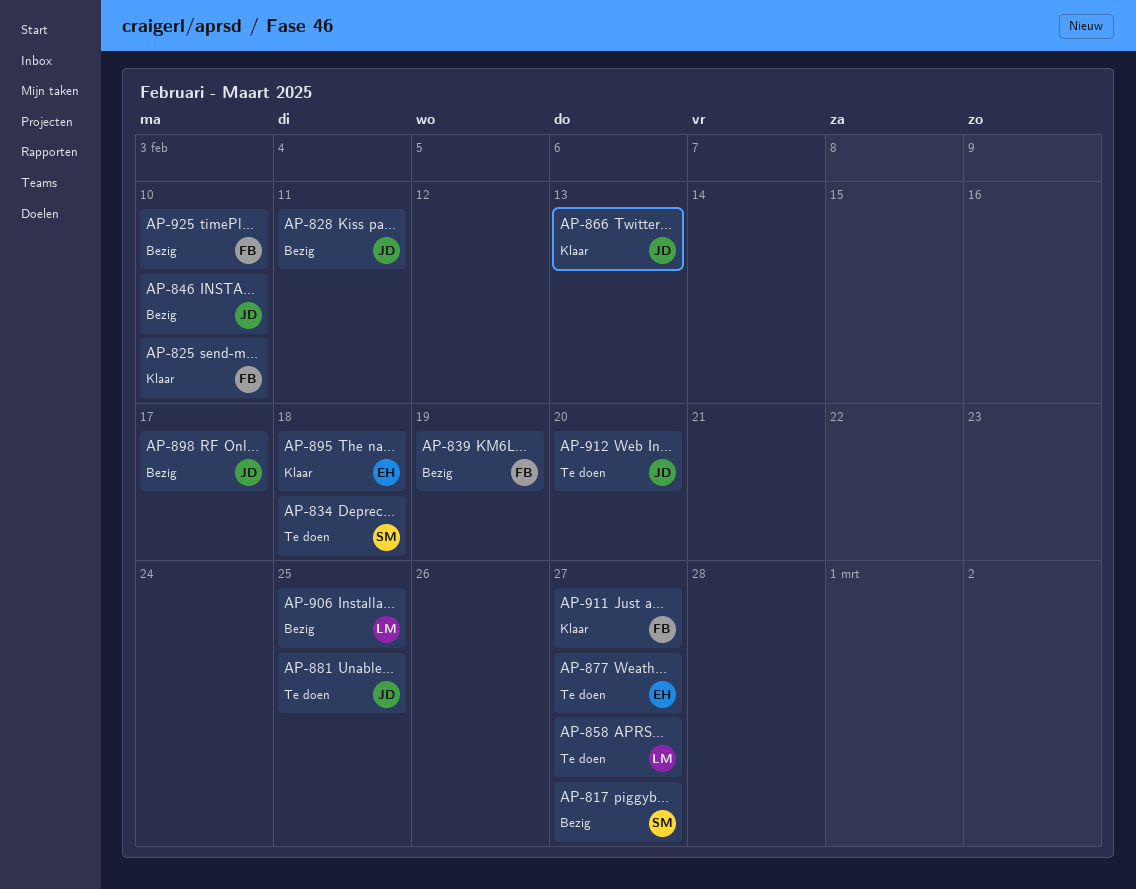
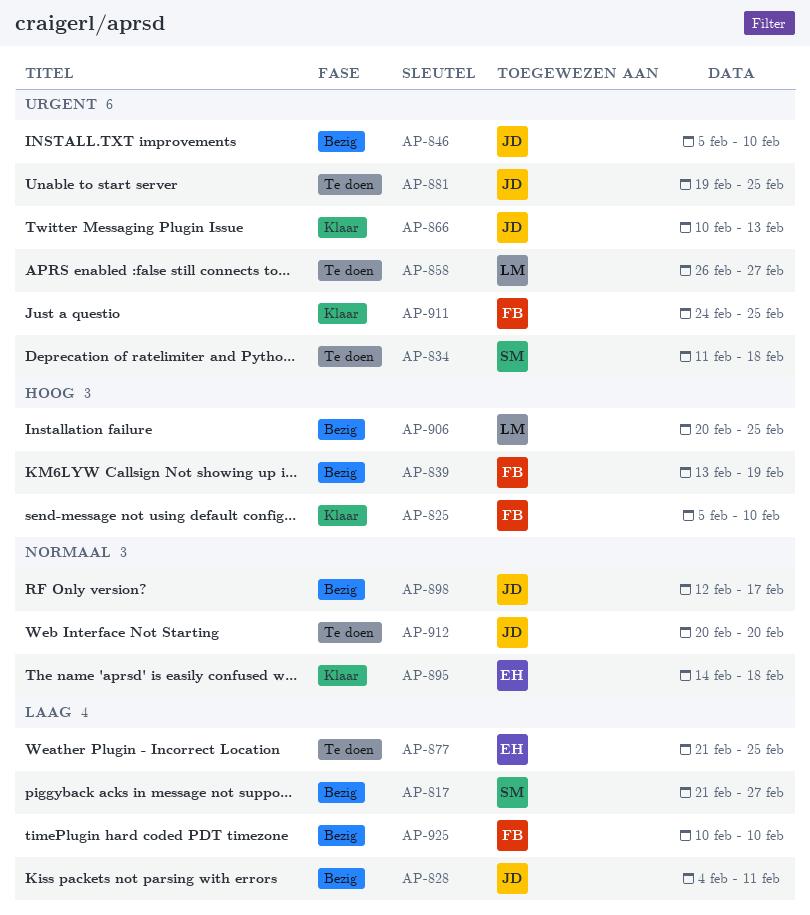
AP-877, due: Feb 27 -> Feb 25
AP-911, due: Feb 27 -> Feb 25

